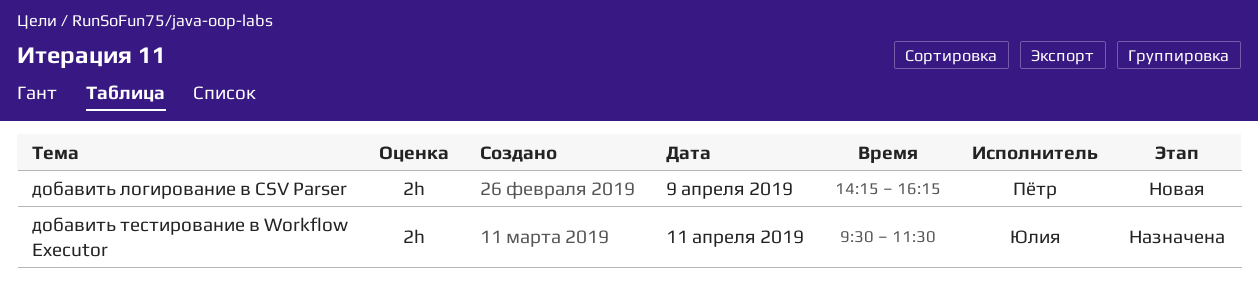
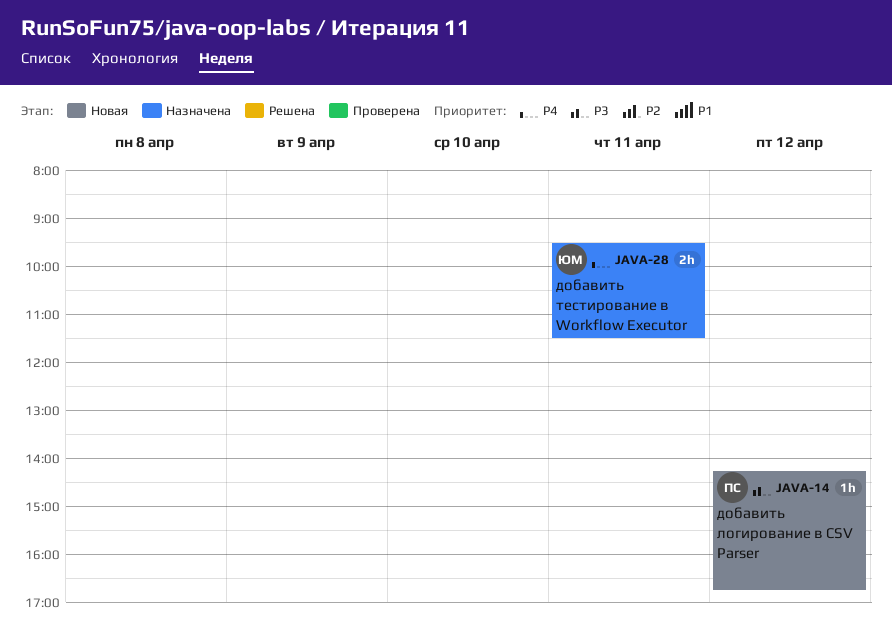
добавить логирование в CSV Parser, estimate: 2h -> 1h
добавить логирование в CSV Parser, day: Apr 9 -> Apr 12
добавить логирование в CSV Parser, ends: 16:15 -> 16:45

